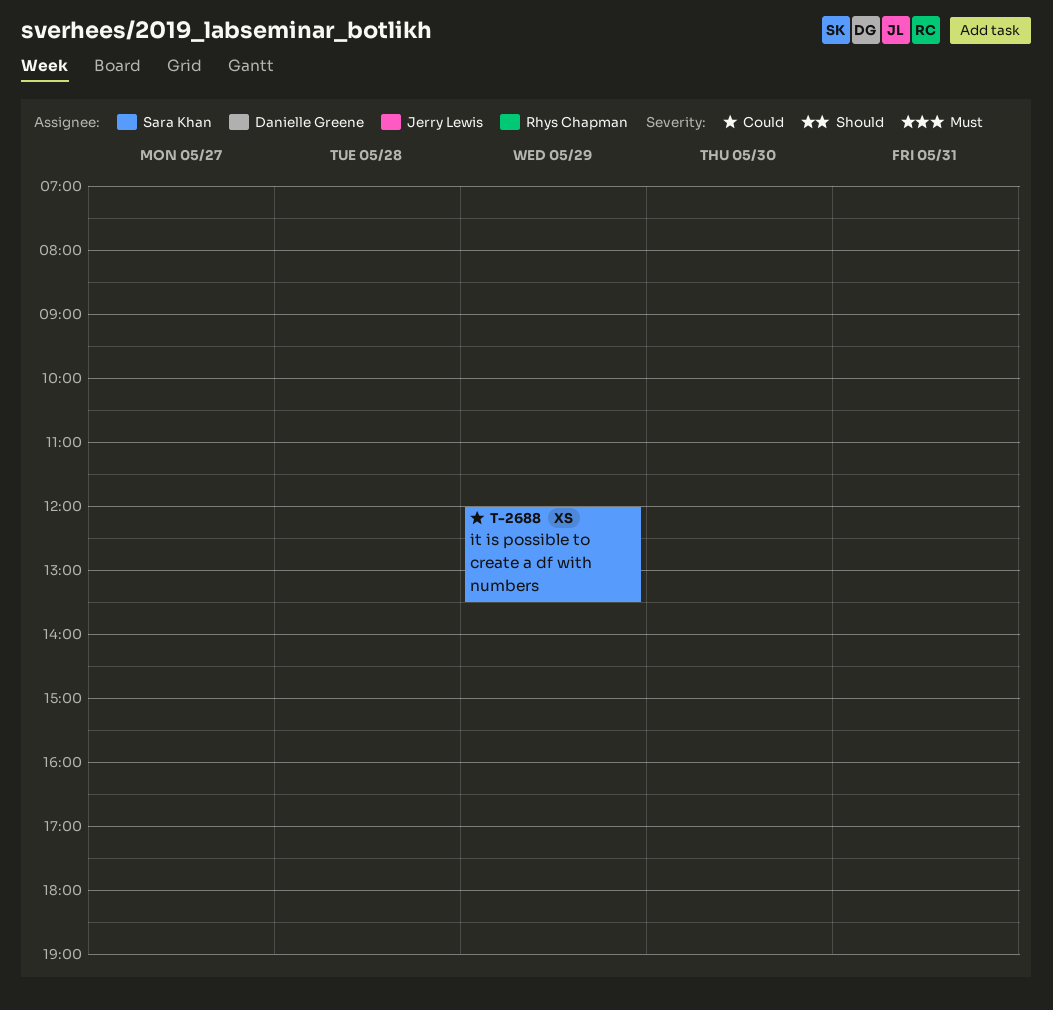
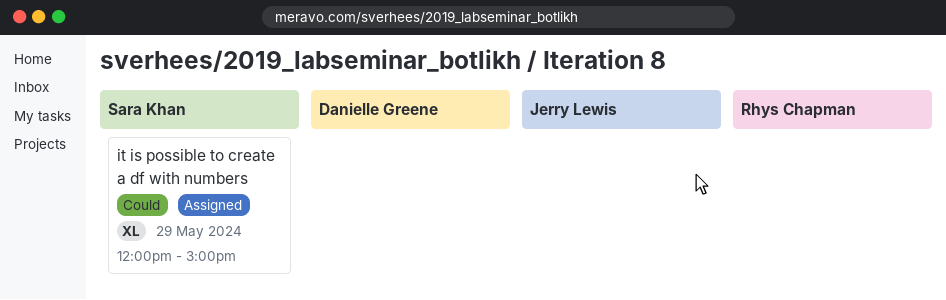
it is possible to create a df with numbers, estimate: XS -> XL
it is possible to create a df with numbers, ends: 13:30 -> 15:00

